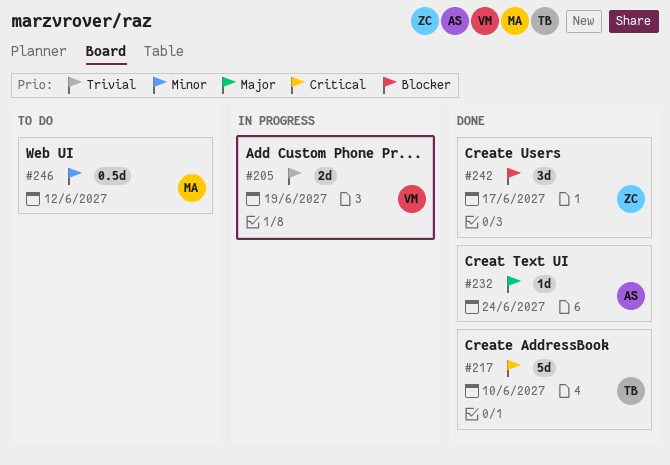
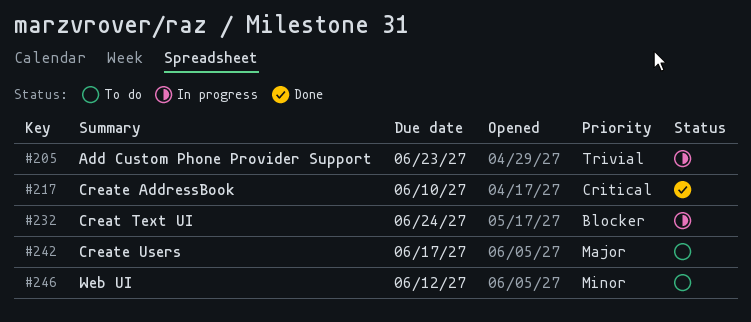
#205, due: Jun 19 -> Jun 23
#232, status: Done -> In progress
#232, priority: Major -> Blocker
#242, status: Done -> To do
#242, priority: Blocker -> Major

